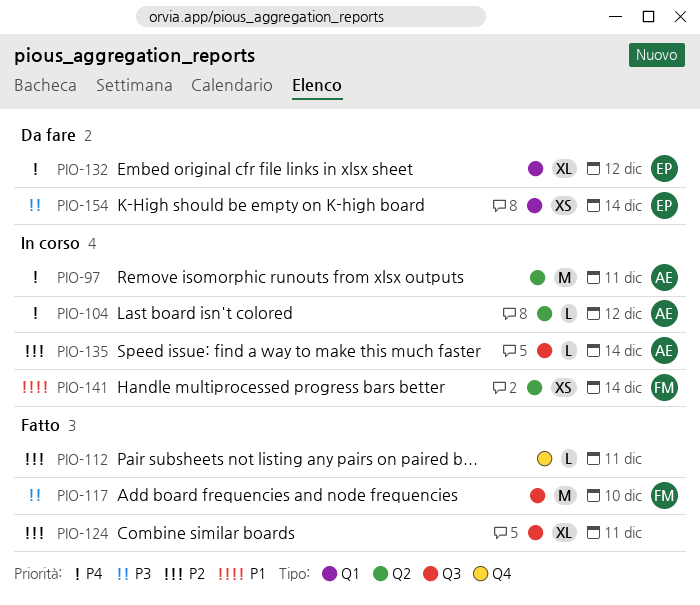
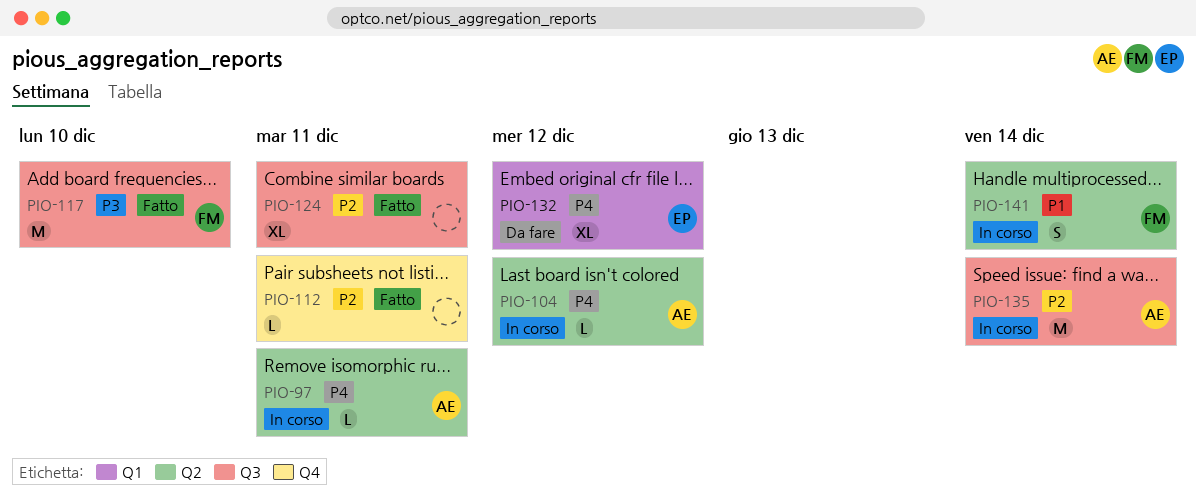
PIO-97, estimate: M -> L
PIO-135, estimate: L -> M
PIO-141, estimate: XS -> S
PIO-154: present -> none

